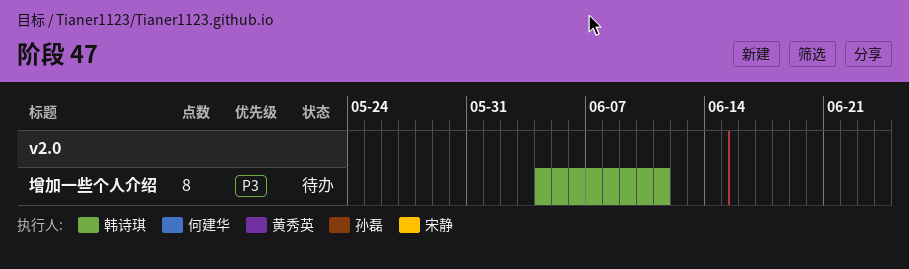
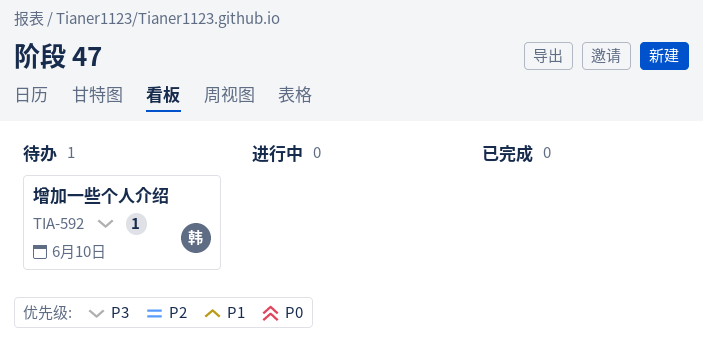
增加一些个人介绍, estimate: 8 -> 1
增加一些个人介绍, due: Jun 11 -> Jun 10

